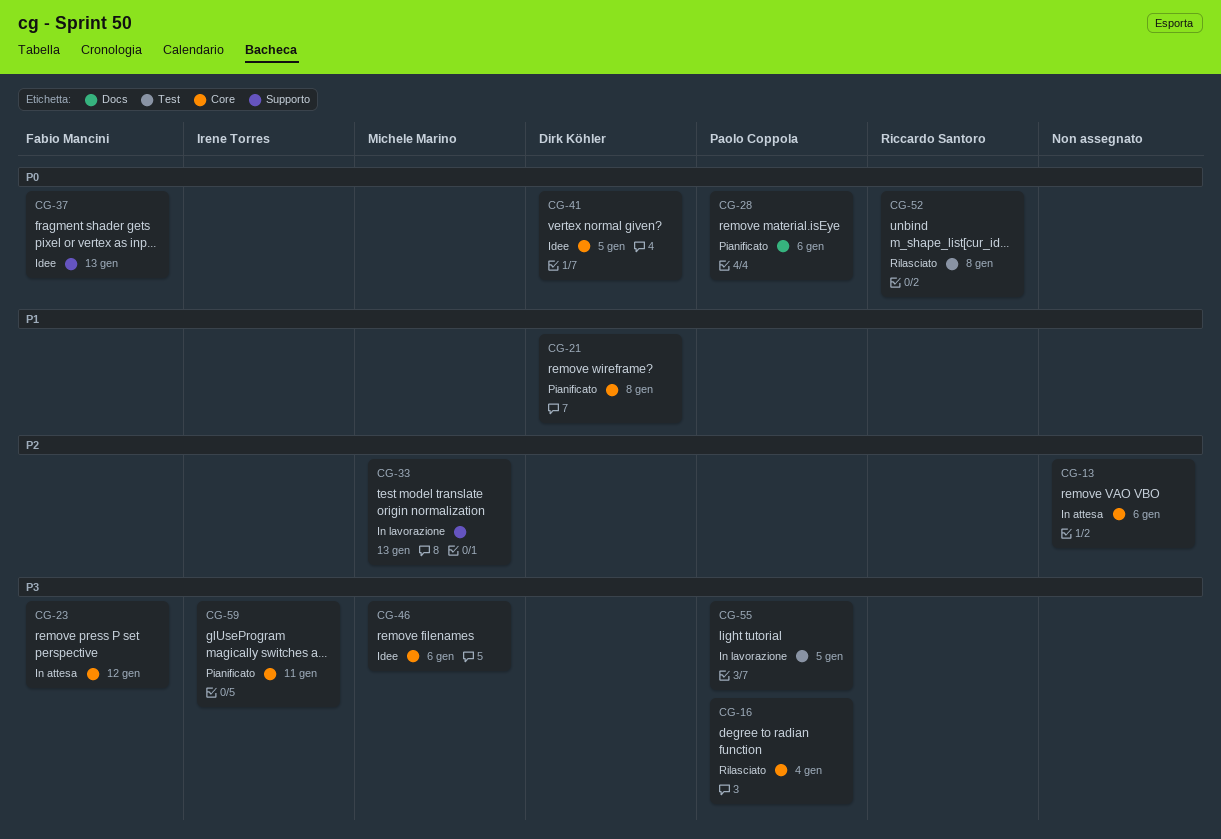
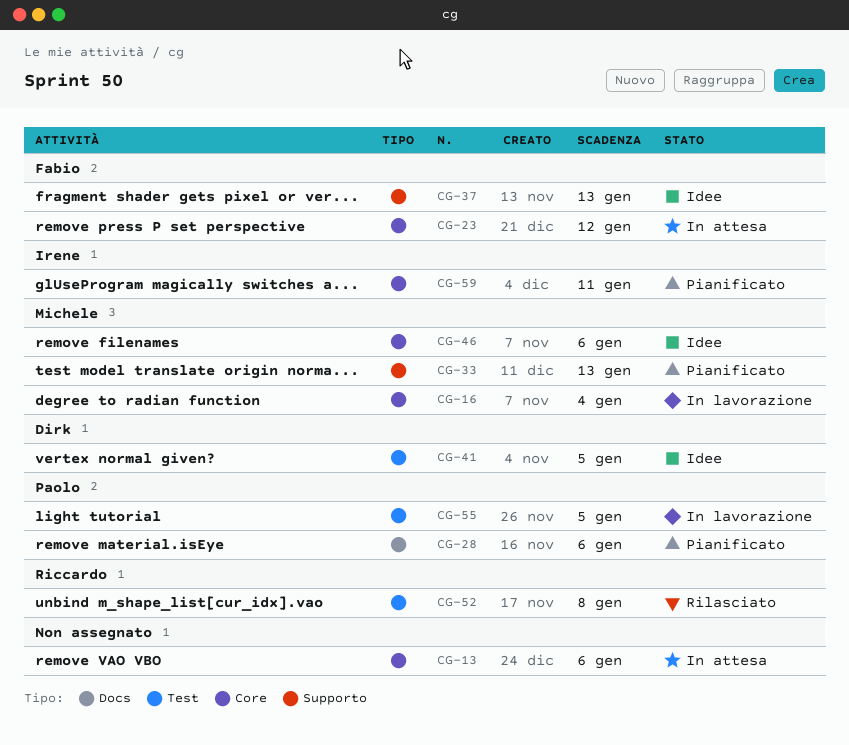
CG-16, status: Rilasciato -> In lavorazione
CG-16, owner: Paolo Coppola -> Michele Marino
CG-21: present -> none
CG-33, status: In lavorazione -> Pianificato
CG-41, label: Core -> Test

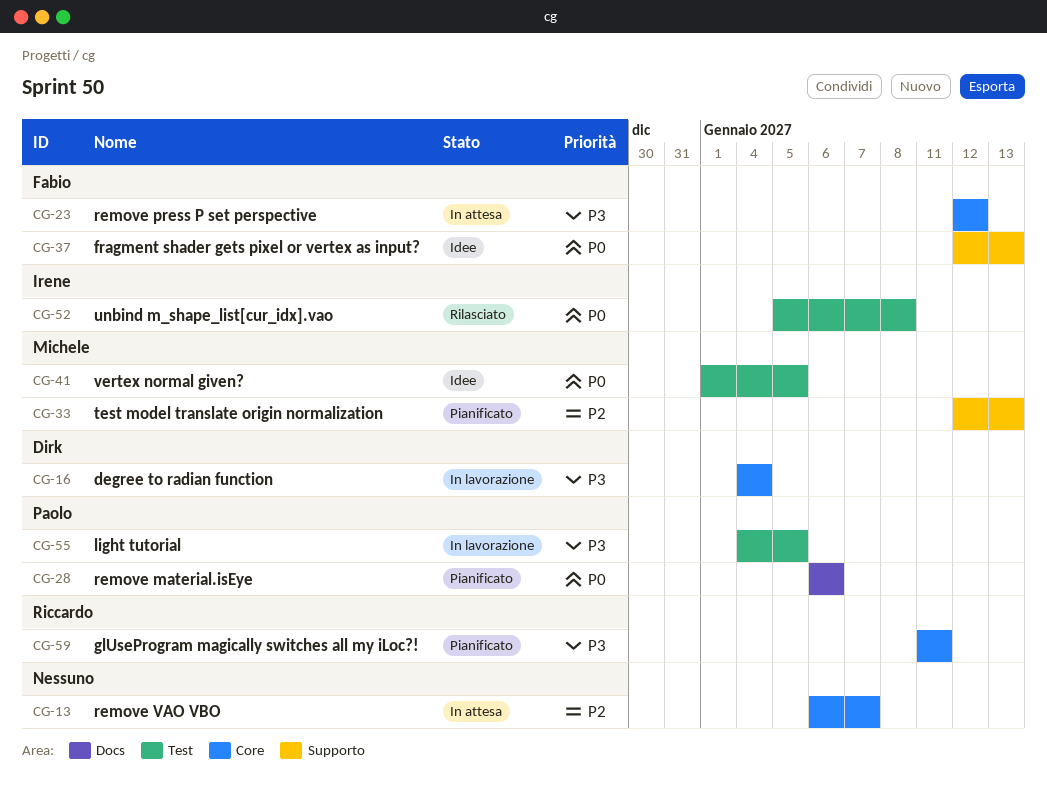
CG-13, due: Jan 6 -> Jan 7
CG-16, owner: Michele -> Dirk
CG-41, owner: Dirk -> Michele
CG-46: present -> none
CG-52, owner: Riccardo -> Irene
CG-59, owner: Irene -> Riccardo

